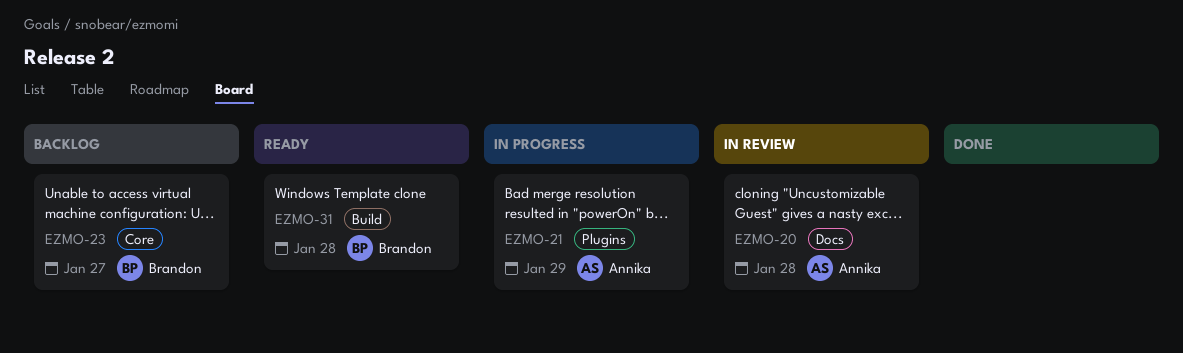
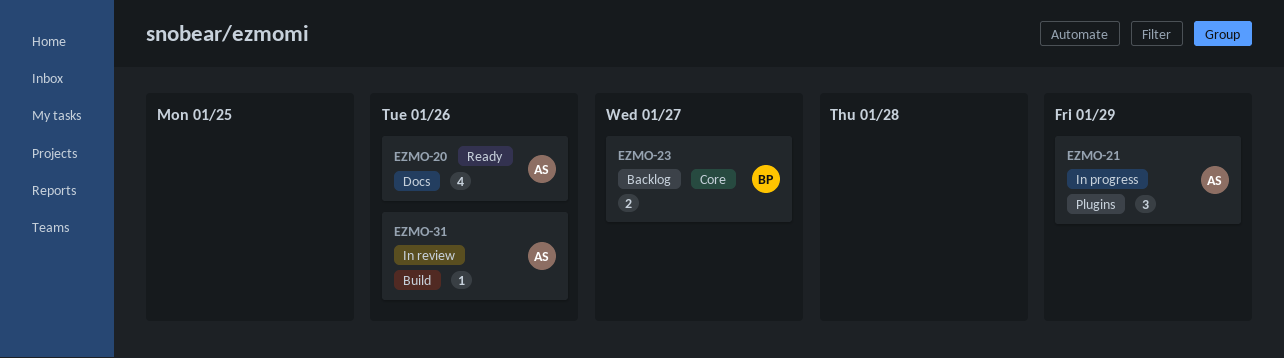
EZMO-20, status: In review -> Ready
EZMO-20, due: Jan 28 -> Jan 26
EZMO-31, status: Ready -> In review
EZMO-31, owner: Brandon -> Annika
EZMO-31, due: Jan 28 -> Jan 26

